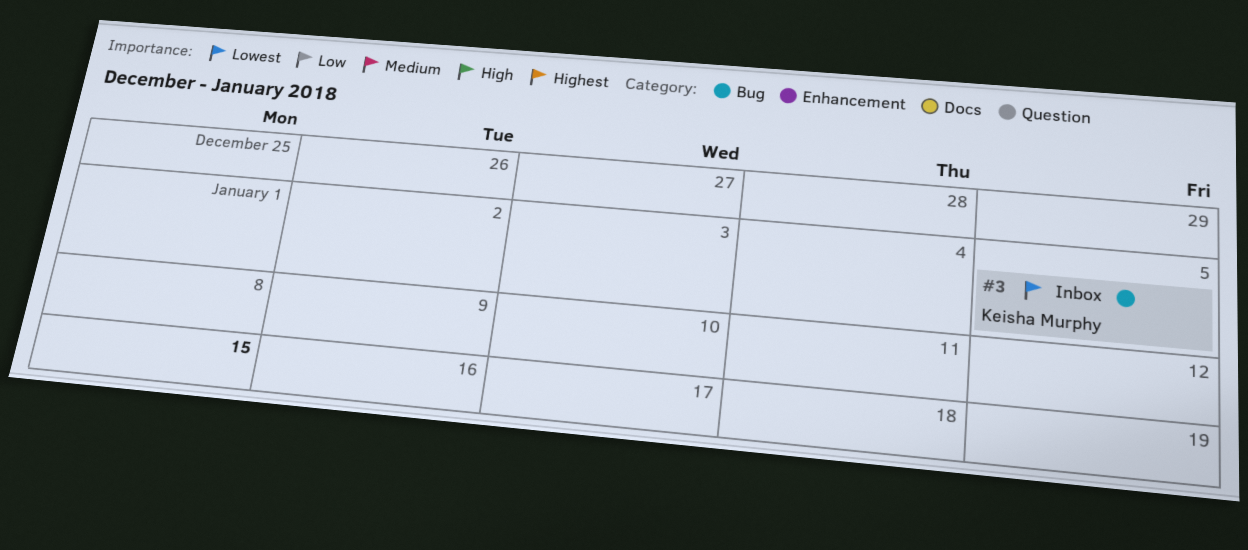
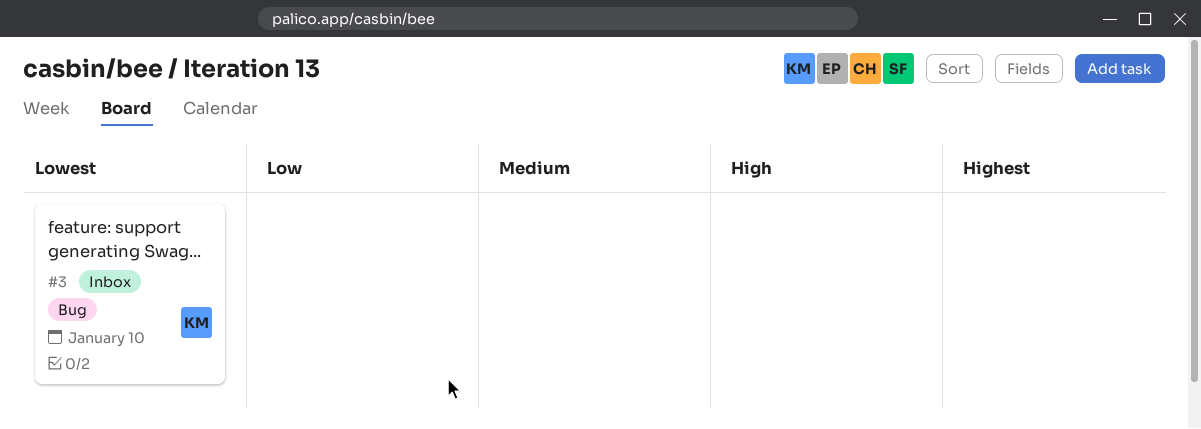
#3, due: Jan 5 -> Jan 10

